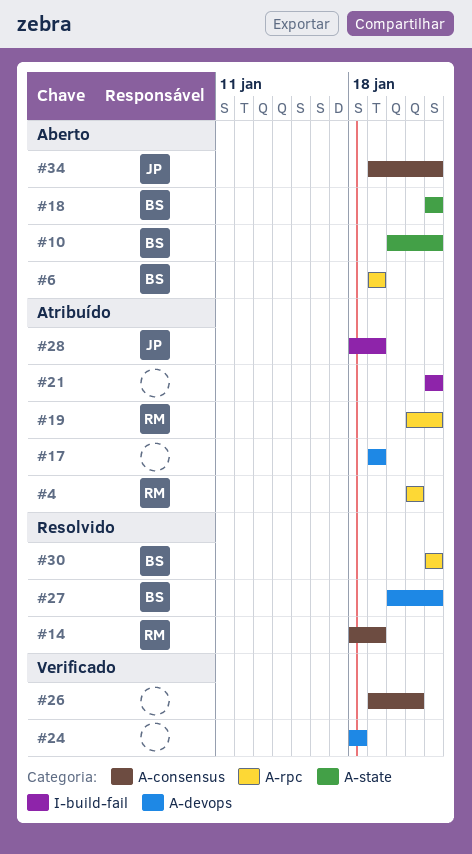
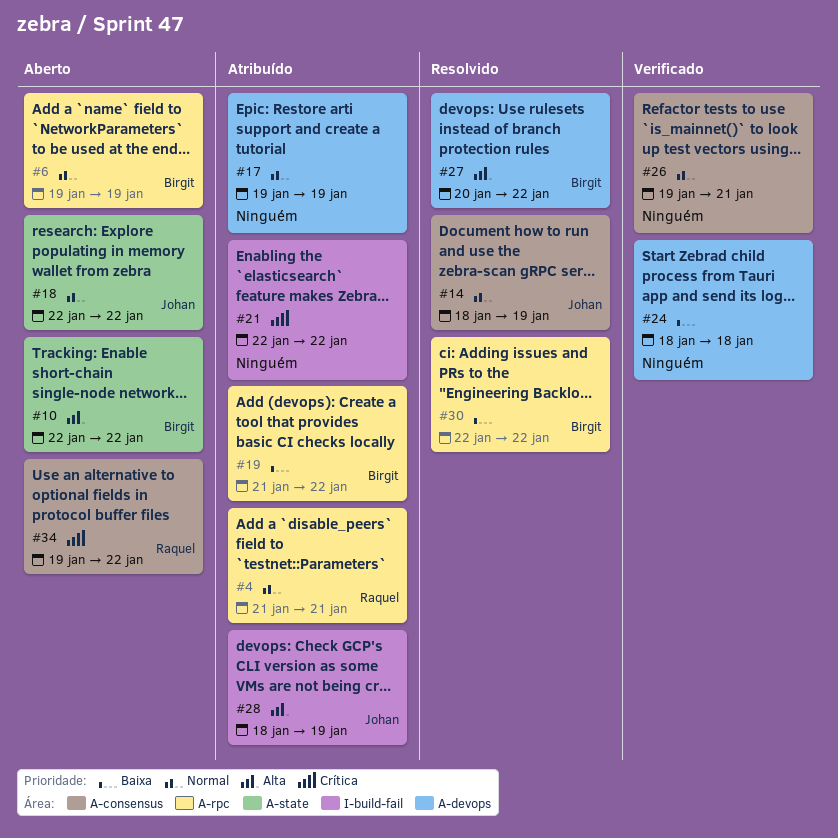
#10, start: Jan 20 -> Jan 22
#14, owner: Raquel -> Johan
#18, owner: Birgit -> Johan
#19, owner: Raquel -> Birgit
#34, owner: Johan -> Raquel

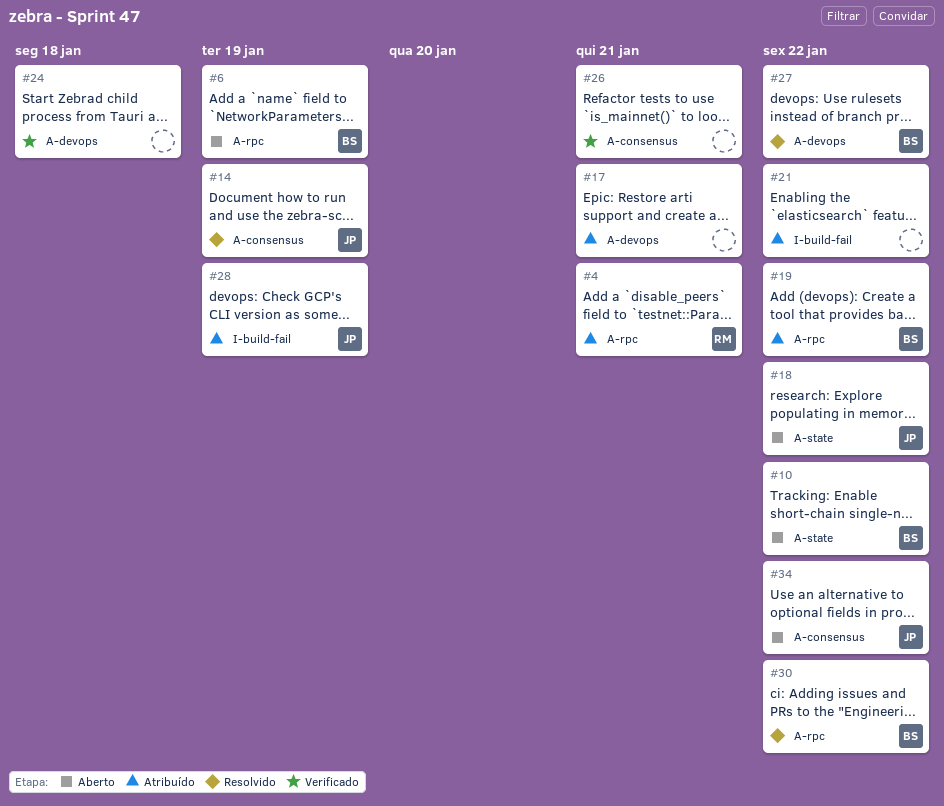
#17, due: Jan 19 -> Jan 21
#34, owner: Raquel -> Johan

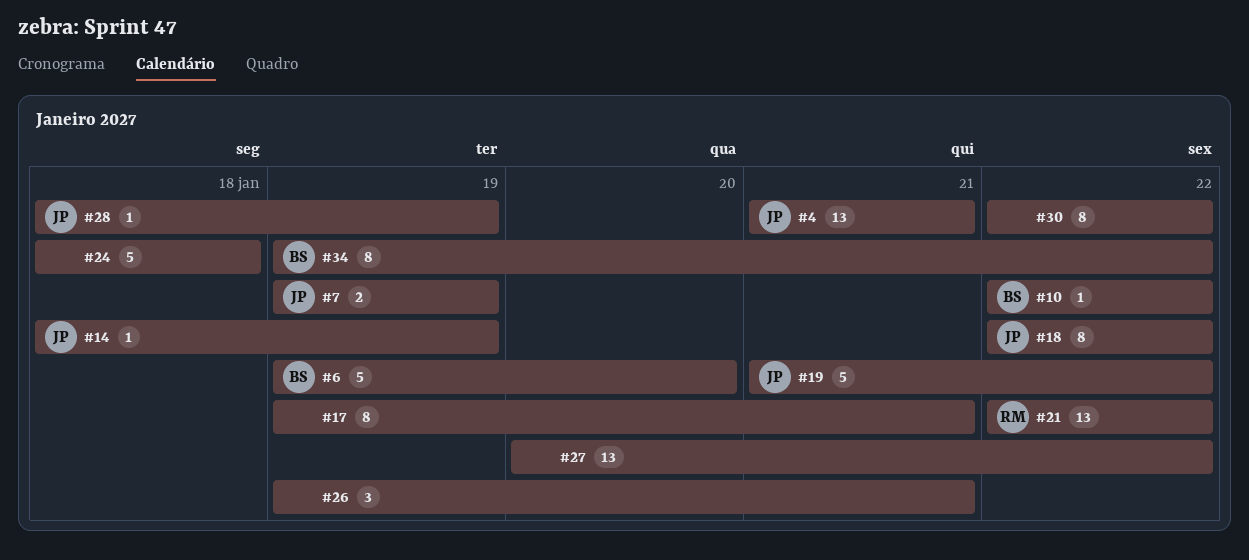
#4, owner: RM -> JP
#6, due: Jan 19 -> Jan 20
#7: none -> present
#19, owner: BS -> JP
#21, owner: none -> RM
#27, owner: BS -> none
#30, owner: BS -> none
#34, owner: JP -> BS

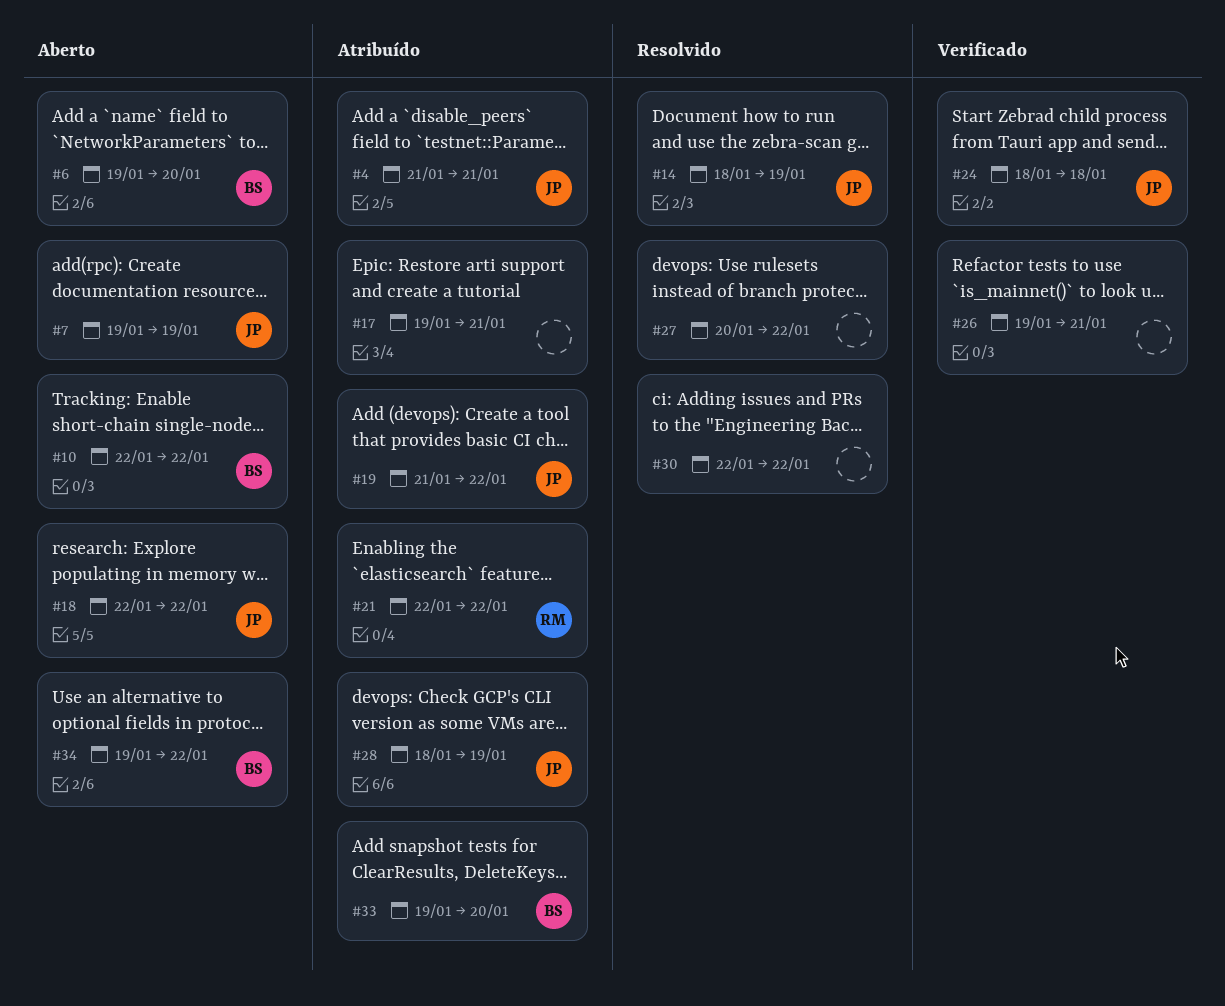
#24, owner: none -> JP
#33: none -> present

